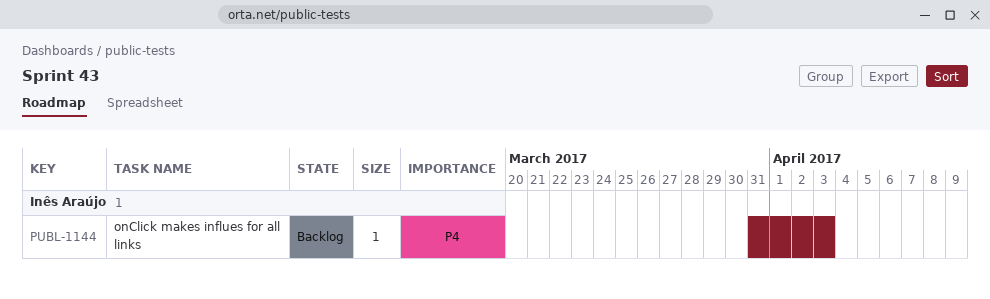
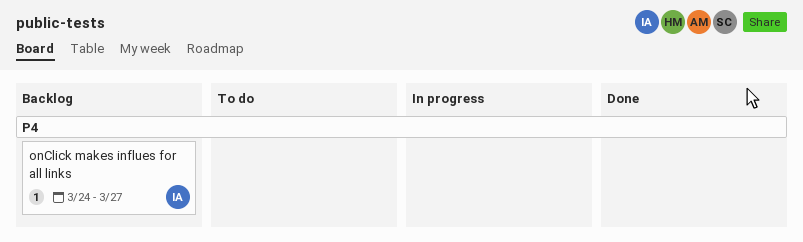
onClick makes influes for all links, start: Mar 31 -> Mar 24
onClick makes influes for all links, due: Apr 3 -> Mar 27

